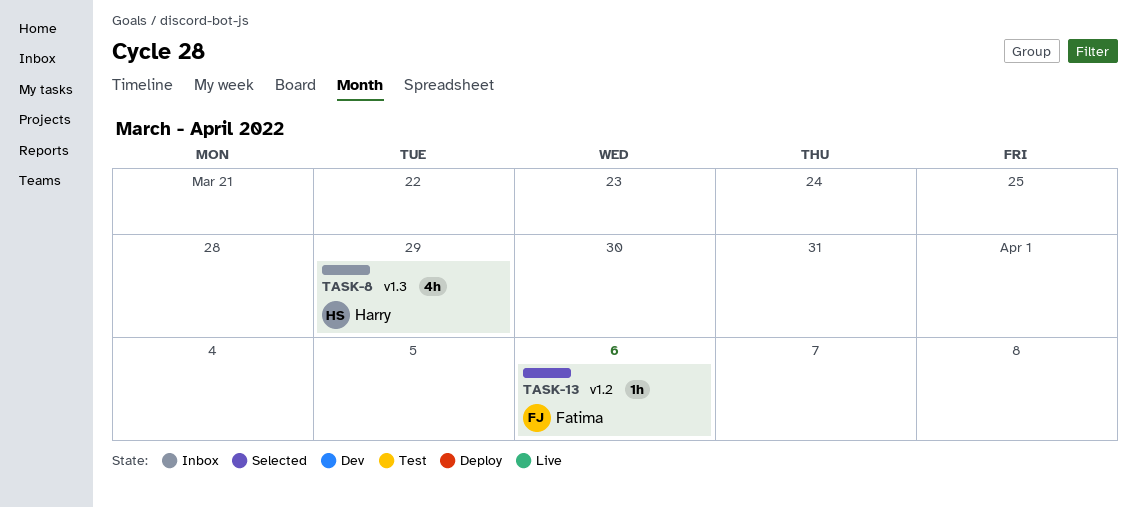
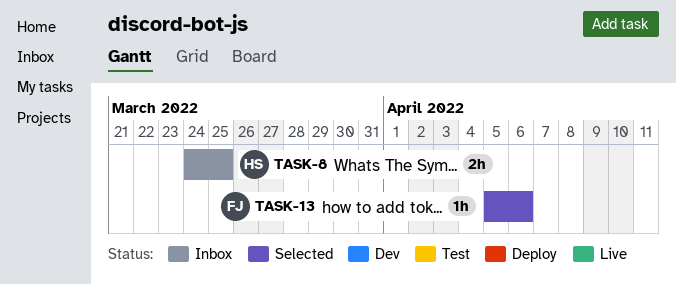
TASK-8, estimate: 4h -> 2h
TASK-8, due: Mar 29 -> Mar 25

